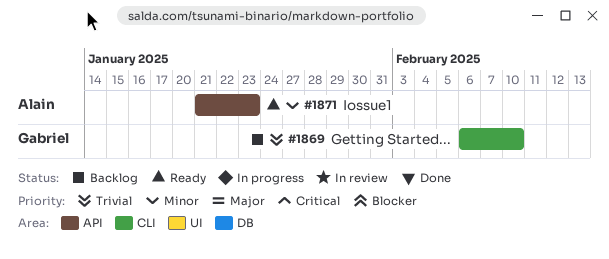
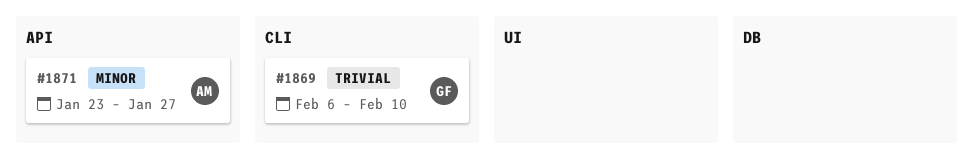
#1871, start: Jan 21 -> Jan 23
#1871, due: Jan 23 -> Jan 27

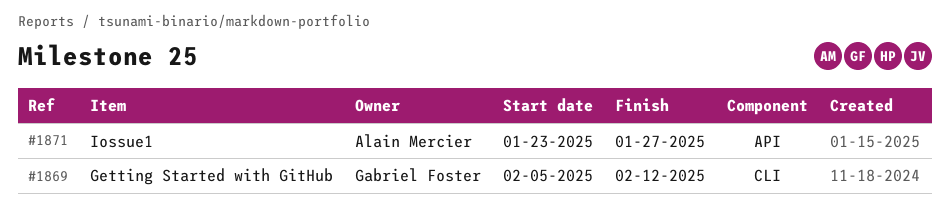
#1869, start: Feb 6 -> Feb 5
#1869, due: Feb 10 -> Feb 12

